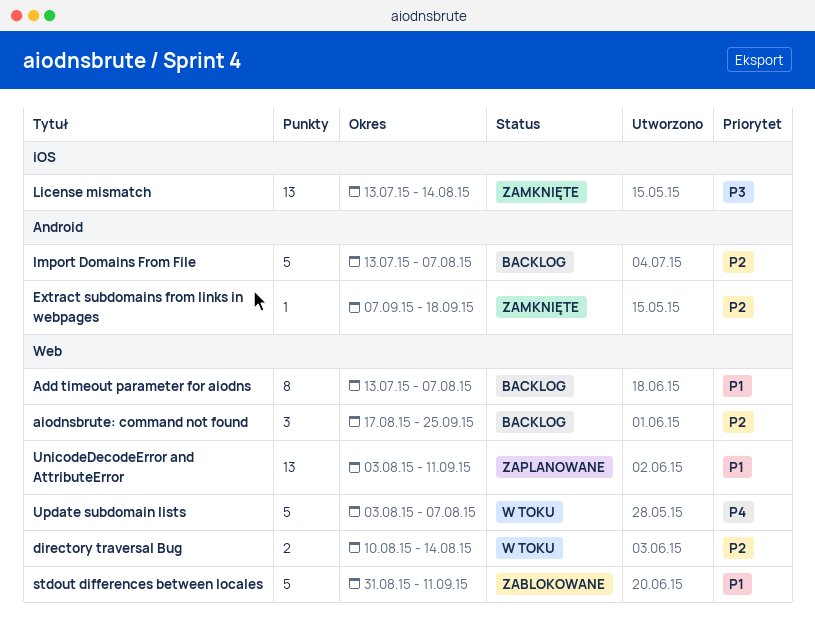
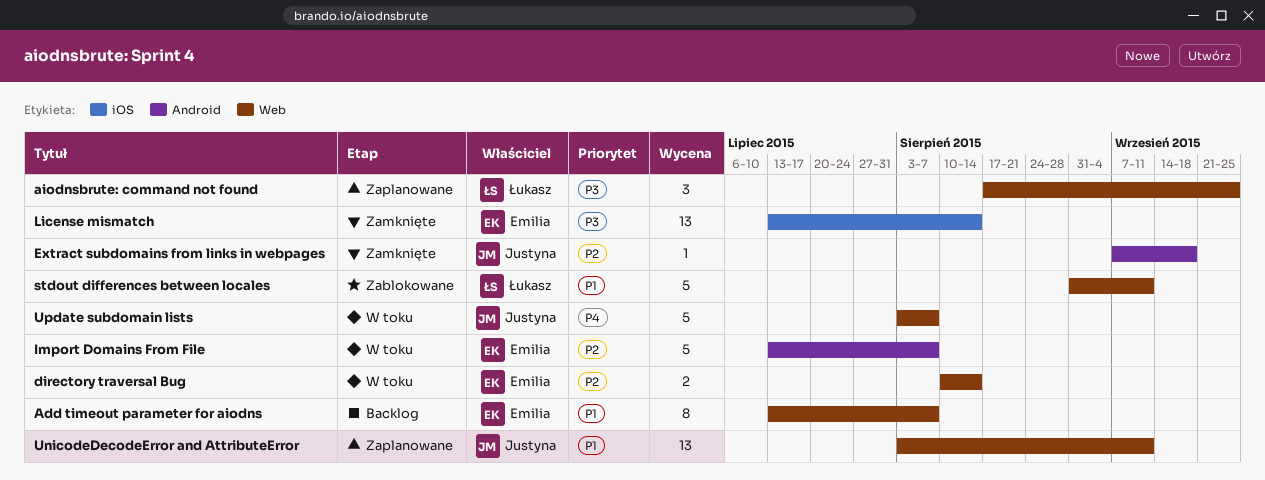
aiodnsbrute: command not found, status: Backlog -> Zaplanowane
aiodnsbrute: command not found, priority: P2 -> P3
Import Domains From File, status: Backlog -> W toku

